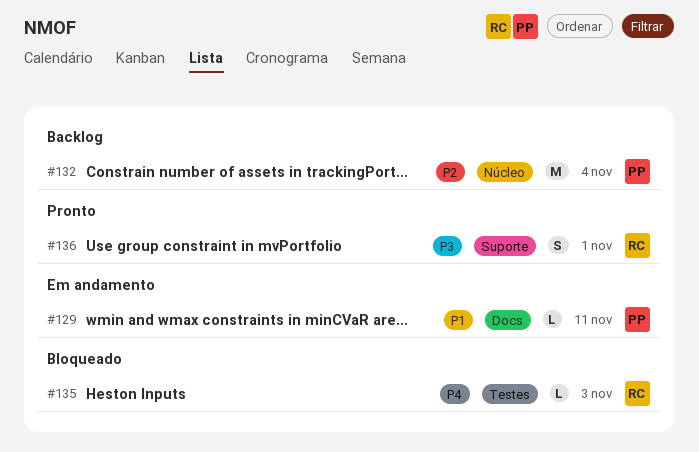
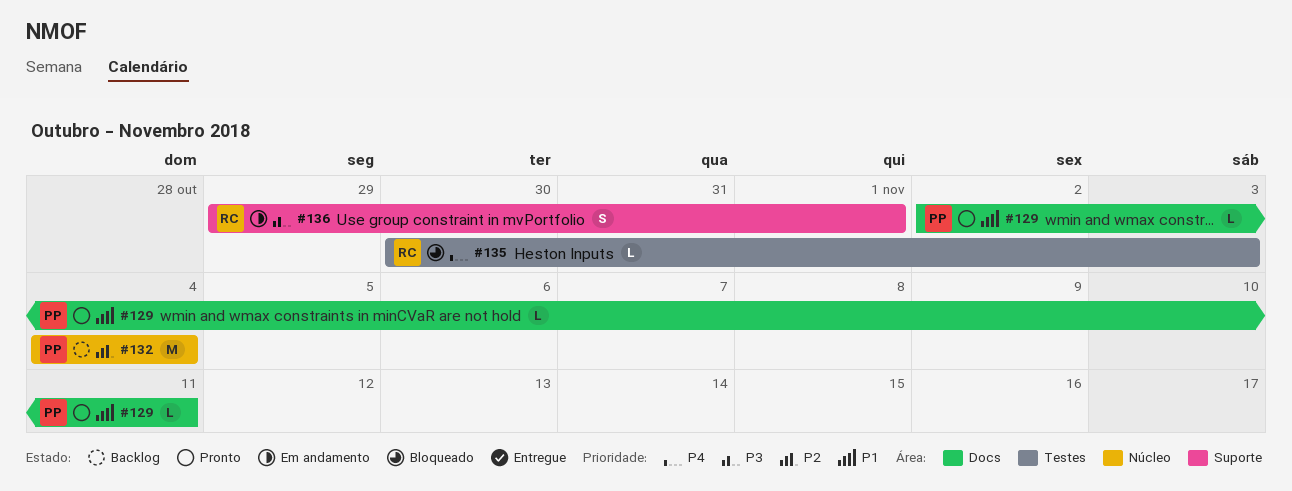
#129, status: Em andamento -> Pronto
#136, status: Pronto -> Em andamento

